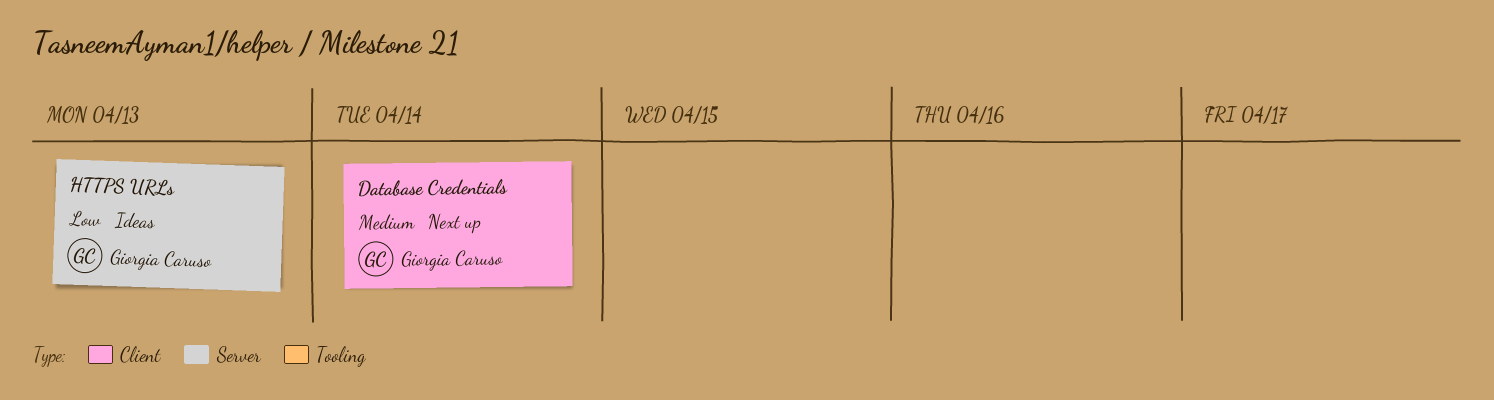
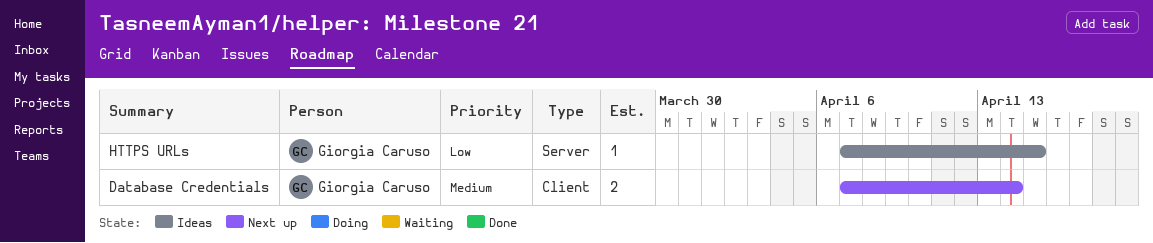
HTTPS URLs, due: Apr 13 -> Apr 15

